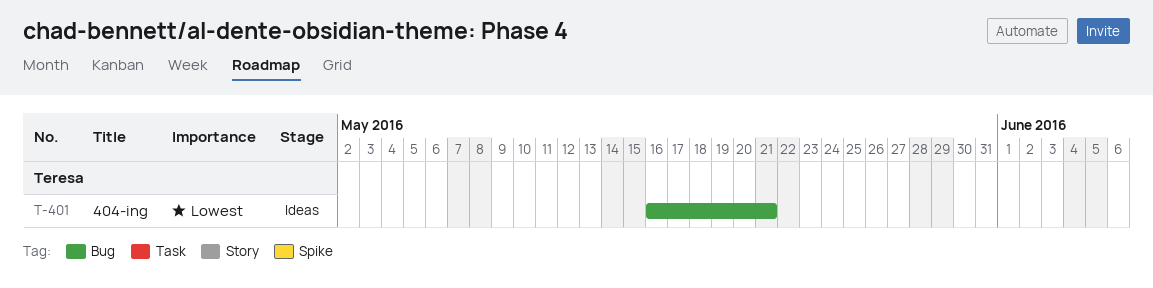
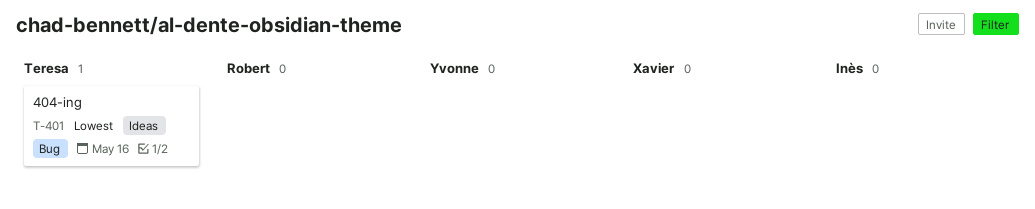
T-401, due: May 21 -> May 16

